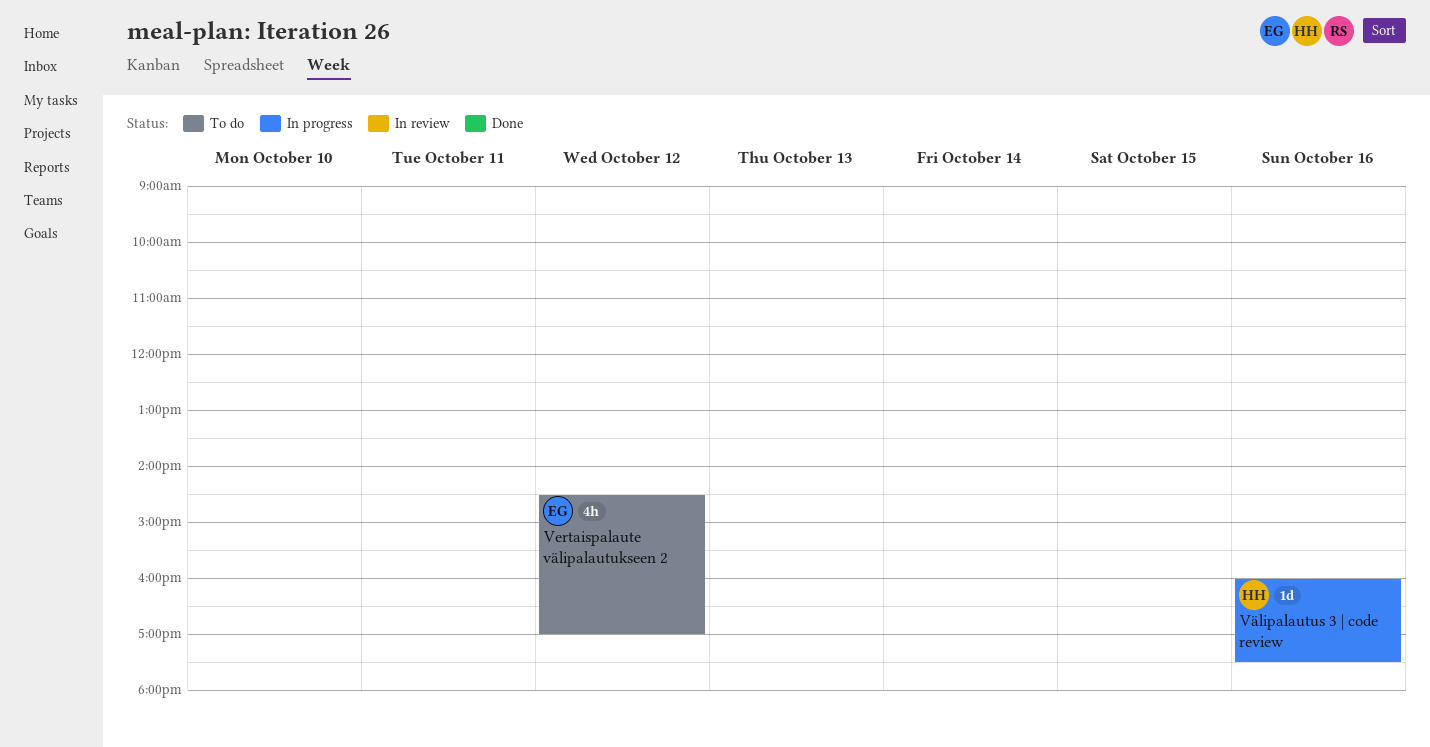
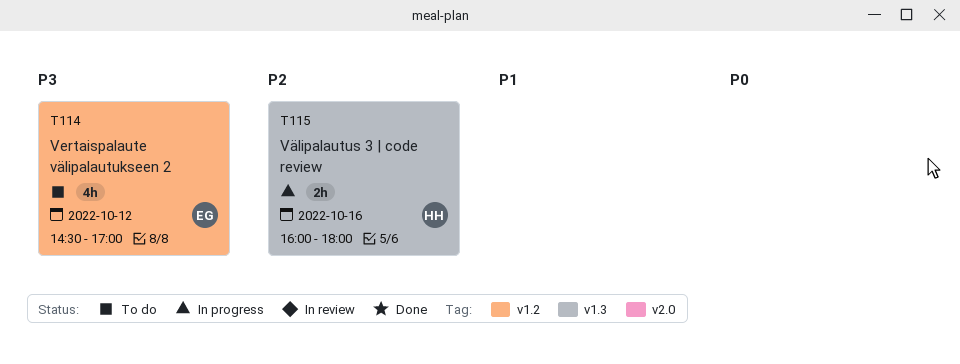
Välipalautus 3 | code review, estimate: 1d -> 2h
Välipalautus 3 | code review, ends: 17:30 -> 18:00

